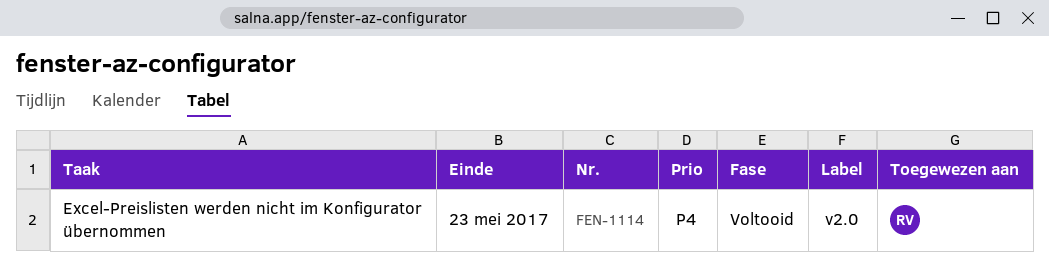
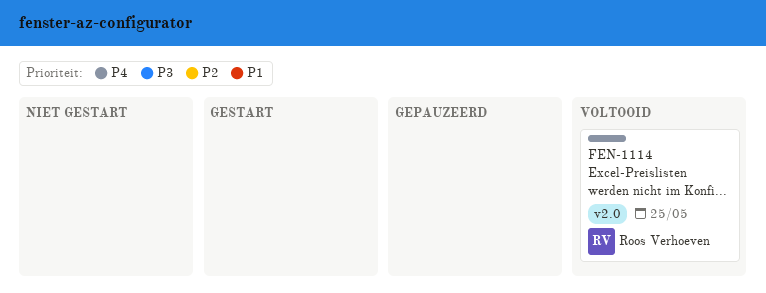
FEN-1114, due: May 23 -> May 25

